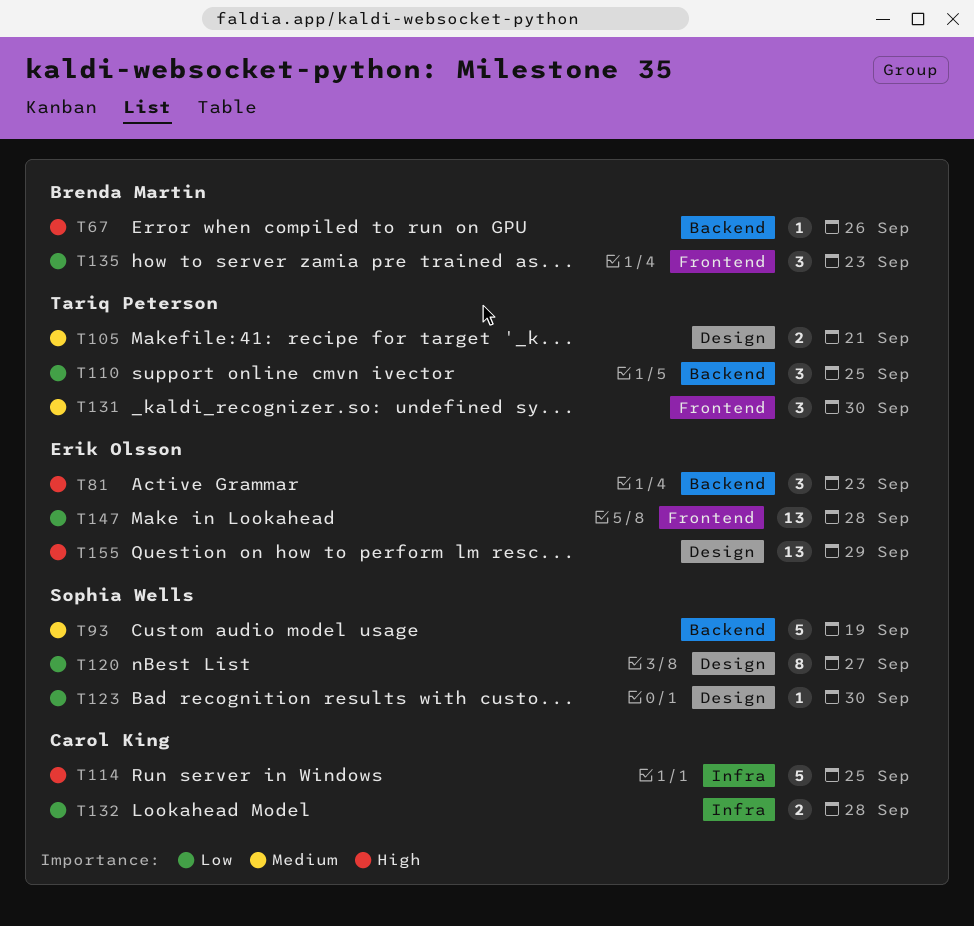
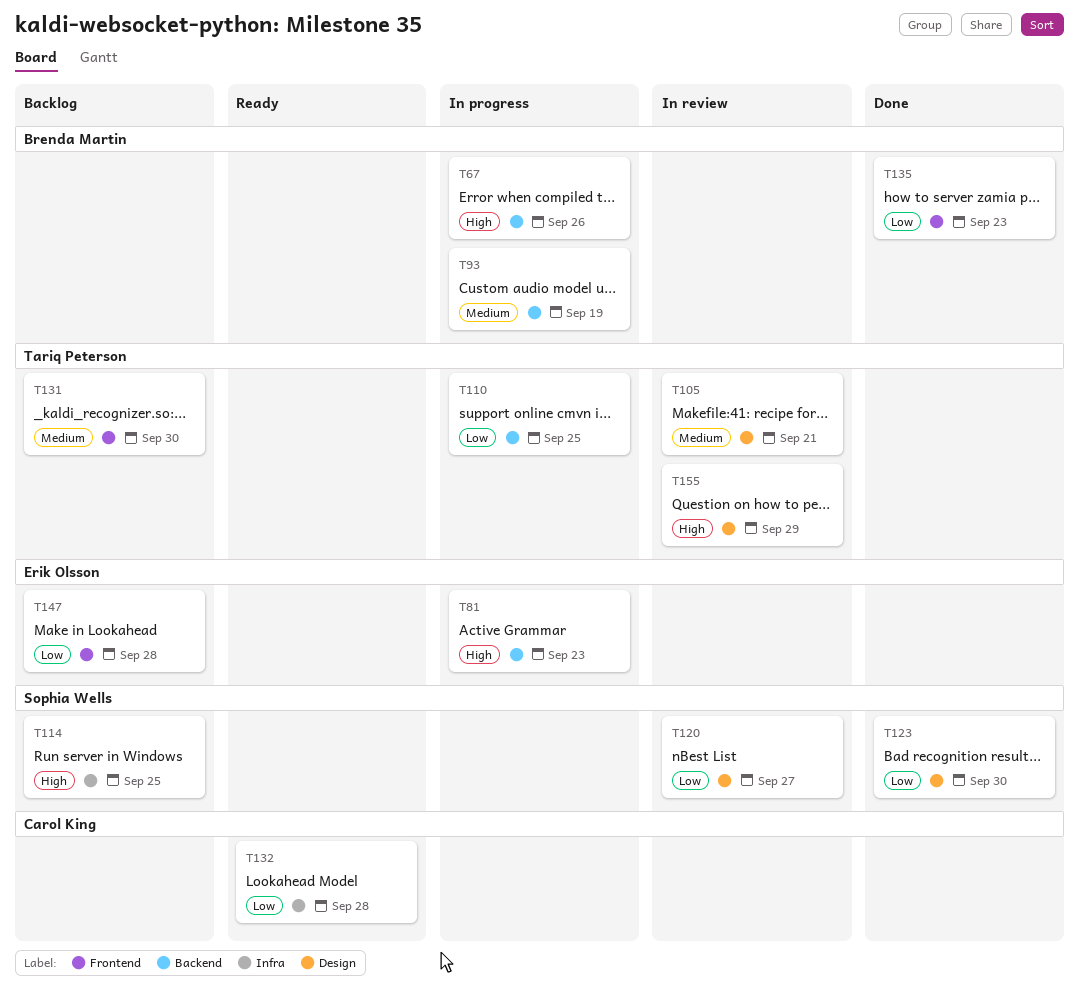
T93, owner: Sophia Wells -> Brenda Martin
T114, owner: Carol King -> Sophia Wells
T155, owner: Erik Olsson -> Tariq Peterson

